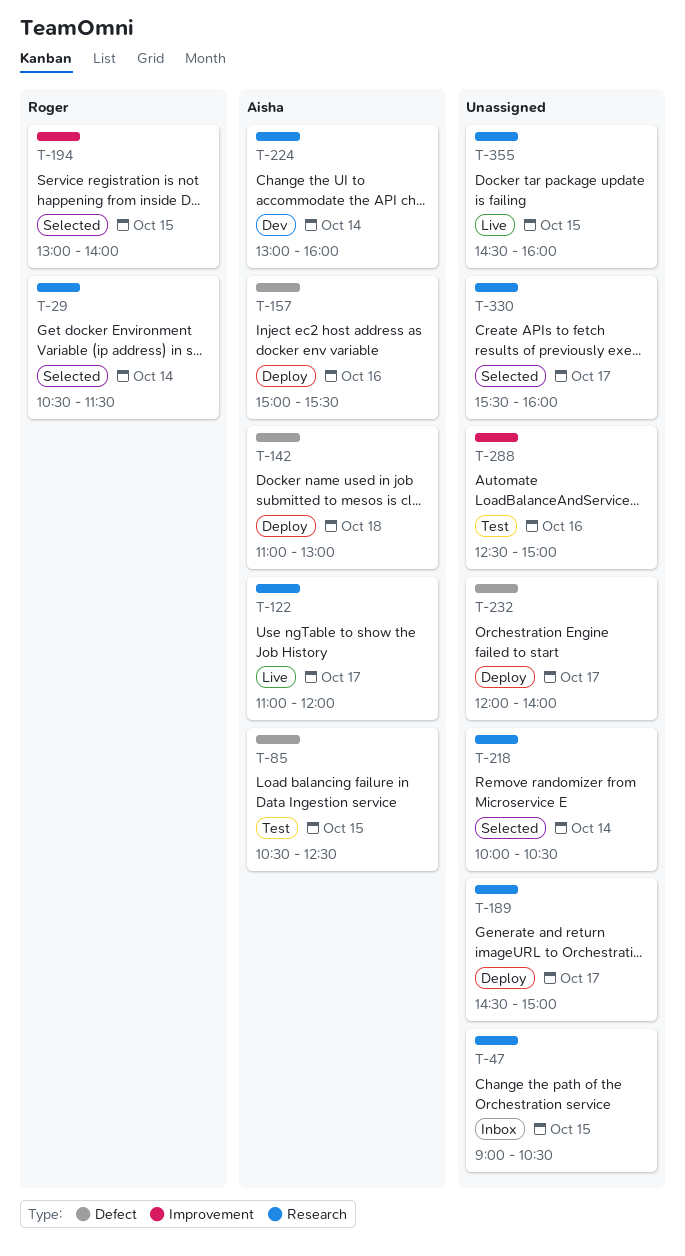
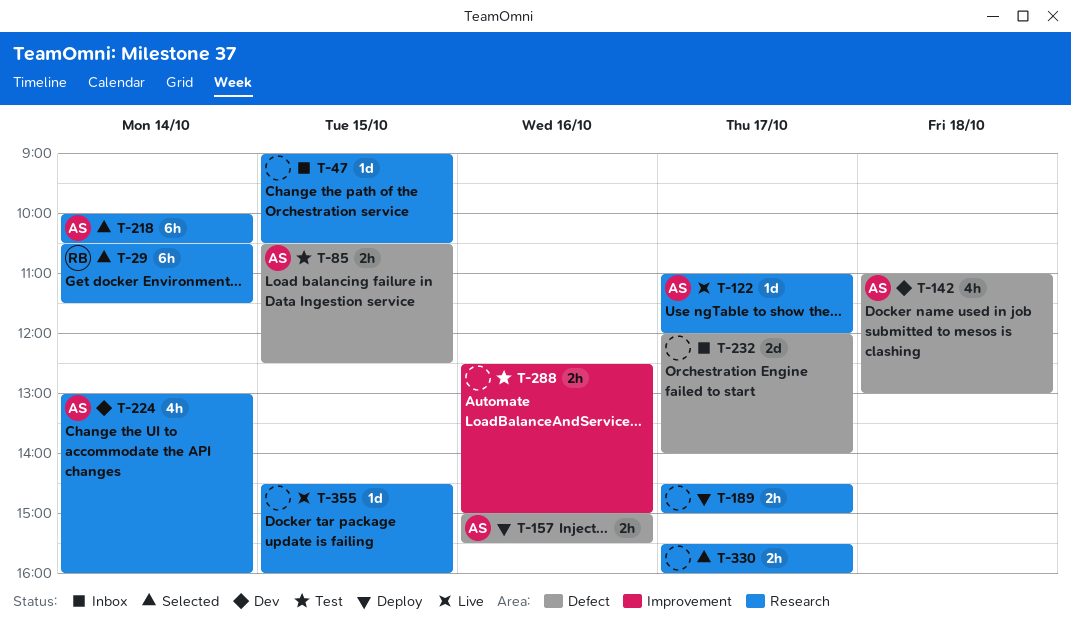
T-142, status: Deploy -> Dev
T-194: present -> none
T-218, owner: none -> Aisha
T-232, status: Deploy -> Inbox

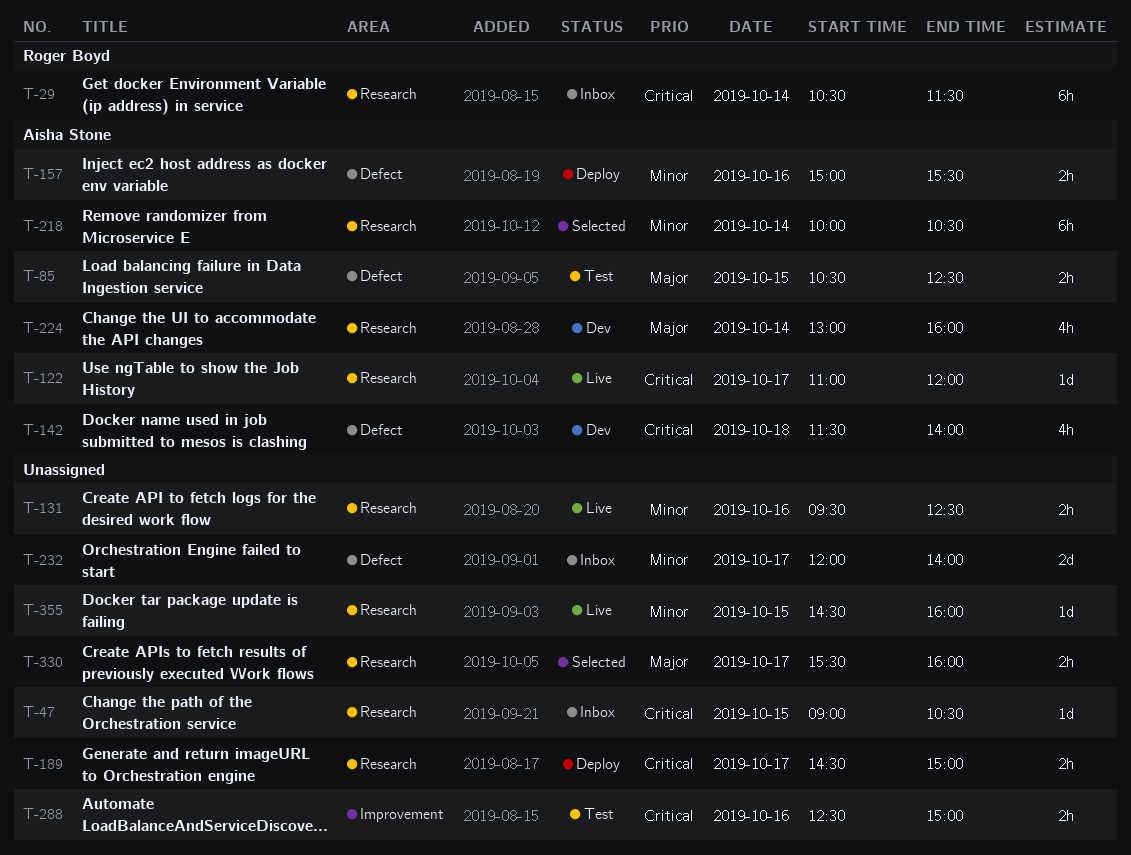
T-29, status: Selected -> Inbox
T-131: none -> present
T-142, begins: 11:00 -> 11:30
T-142, ends: 13:00 -> 14:00

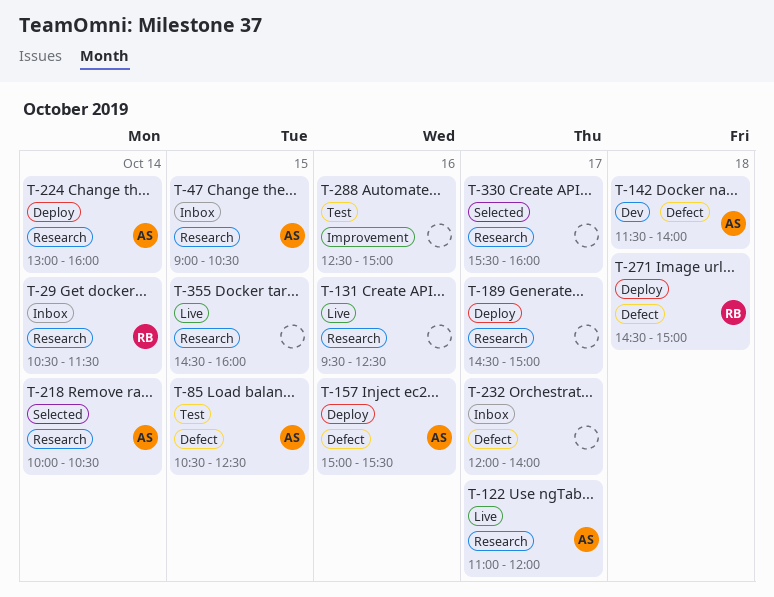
T-47, owner: none -> Aisha Stone
T-224, status: Dev -> Deploy
T-271: none -> present

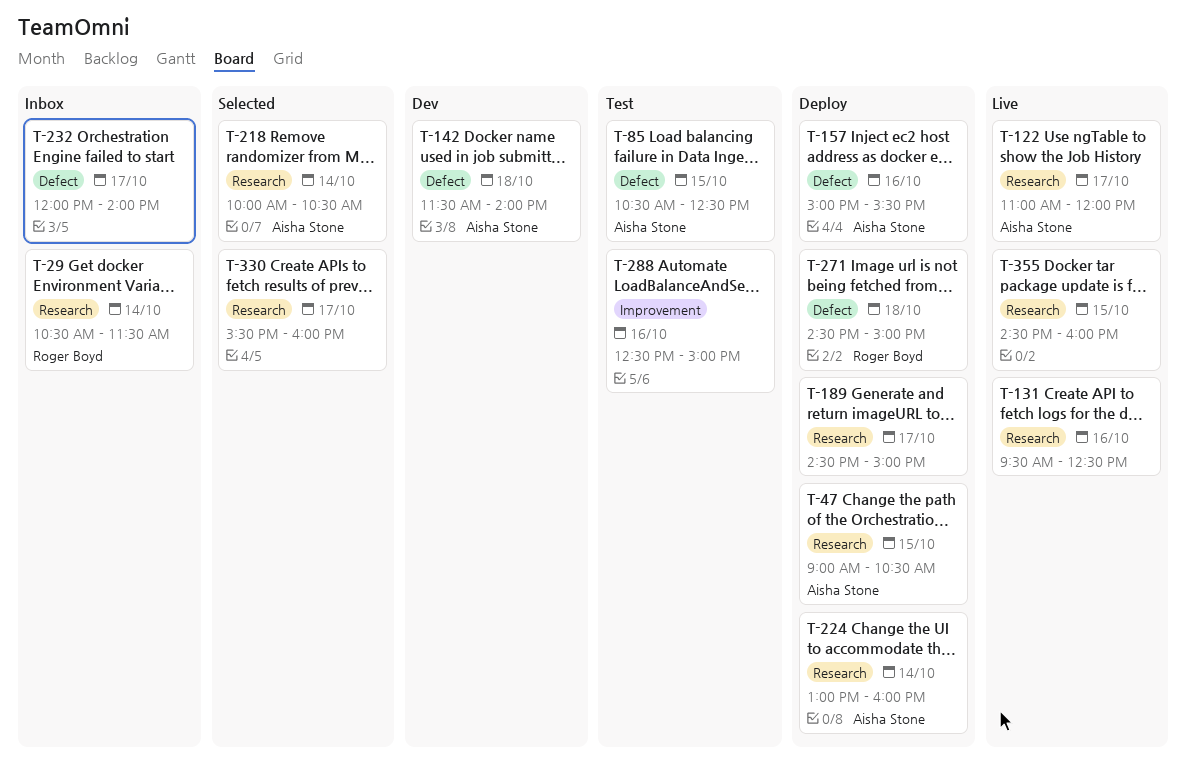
T-47, status: Inbox -> Deploy

